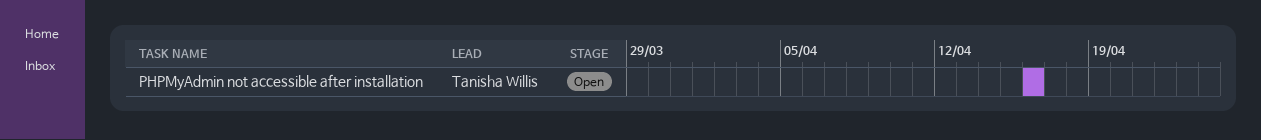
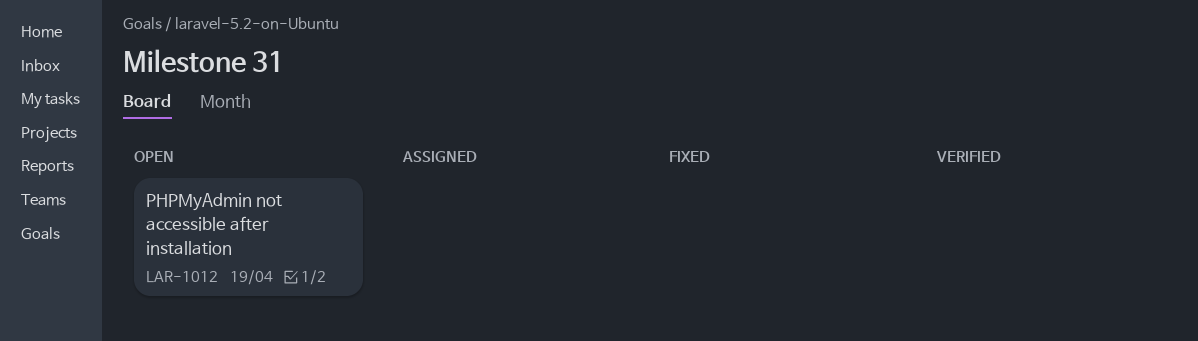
PHPMyAdmin not accessible after installation, due: Apr 16 -> Apr 19

